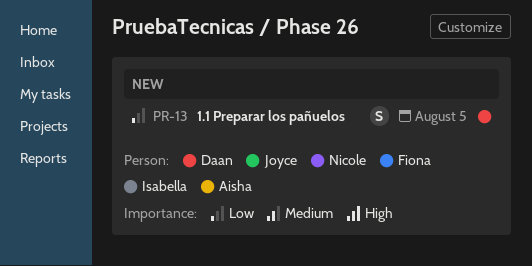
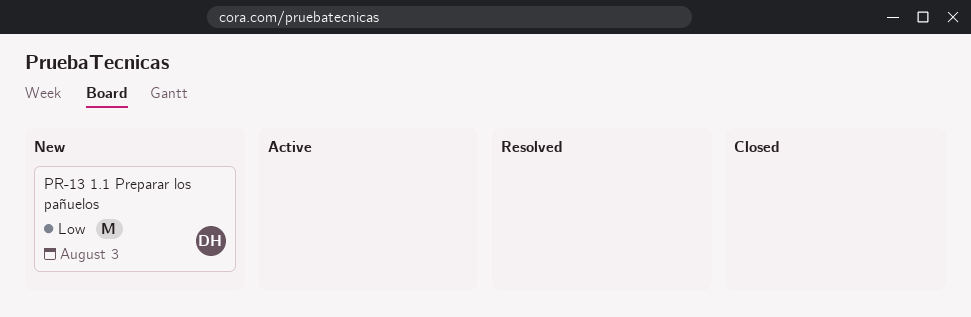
PR-13, estimate: S -> M
PR-13, due: Aug 5 -> Aug 3

